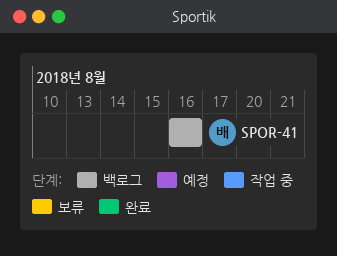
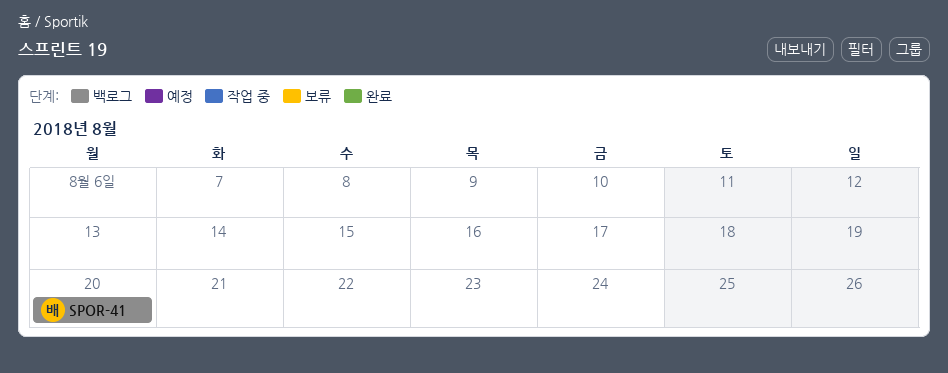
SPOR-41, start: Aug 16 -> Aug 20
SPOR-41, due: Aug 16 -> Aug 20

